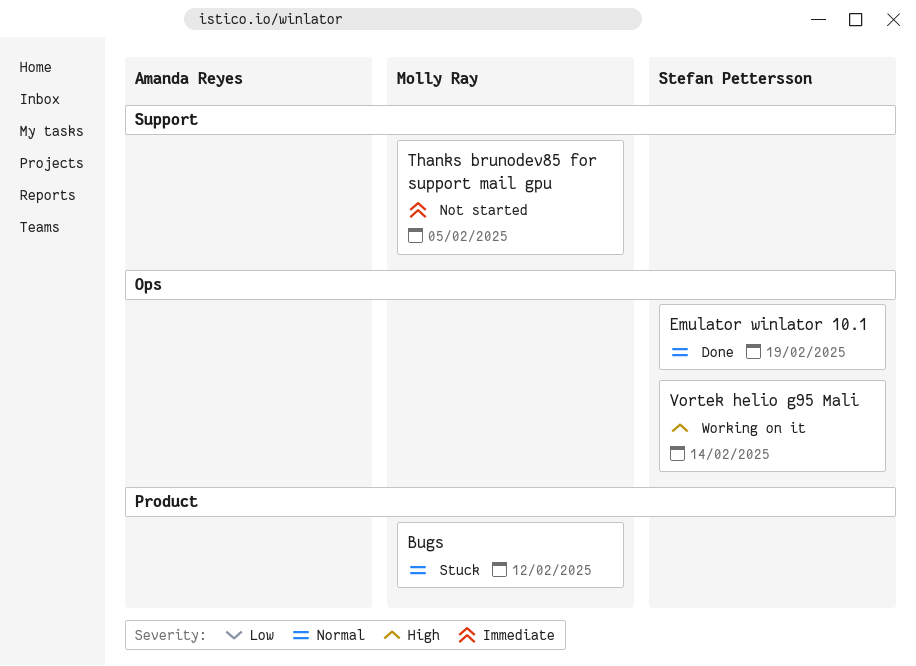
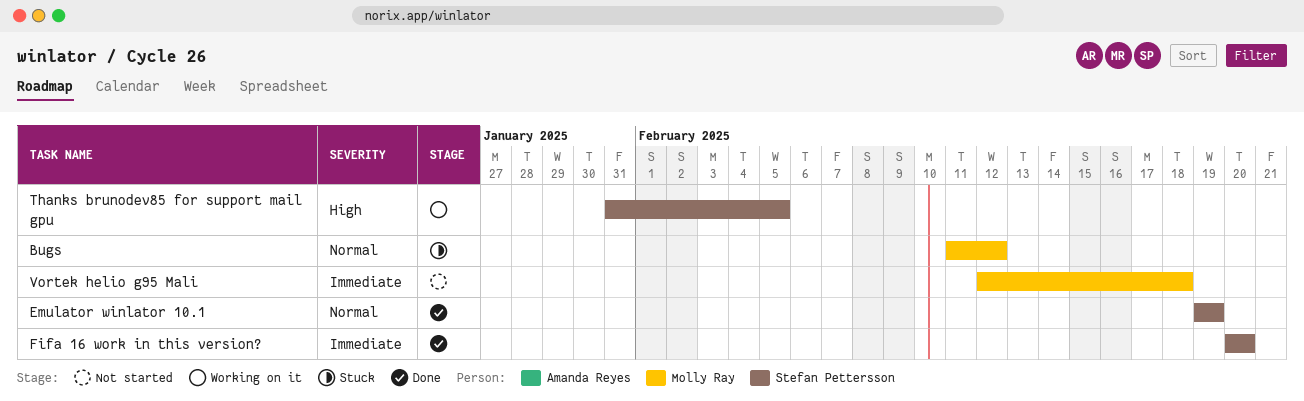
Fifa 16 work in this version?: none -> present
Thanks brunodev85 for support mail gpu, status: Not started -> Working on it
Thanks brunodev85 for support mail gpu, owner: Molly Ray -> Stefan Pettersson
Thanks brunodev85 for support mail gpu, priority: Immediate -> High
Vortek helio g95 Mali, status: Working on it -> Not started
Vortek helio g95 Mali, owner: Stefan Pettersson -> Molly Ray
Vortek helio g95 Mali, priority: High -> Immediate
Vortek helio g95 Mali, due: Feb 14 -> Feb 18

